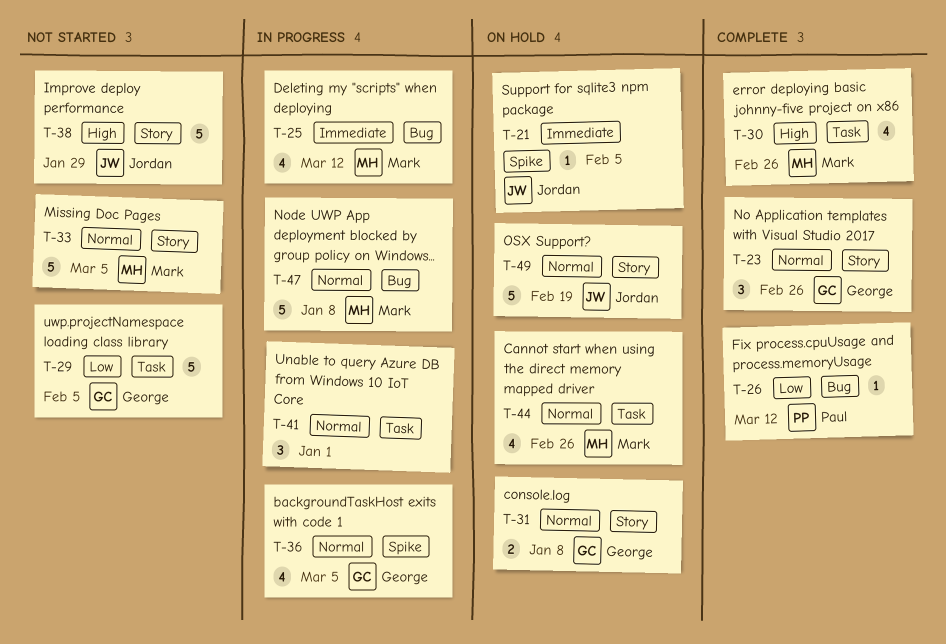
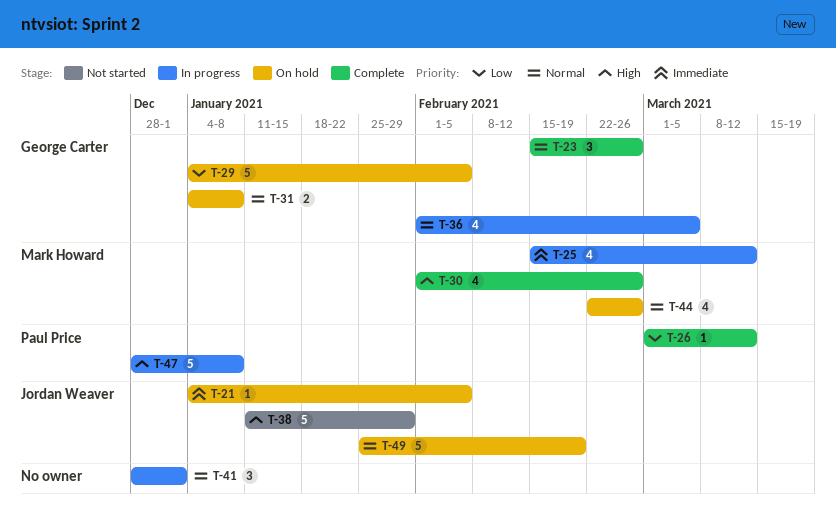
T-29, status: Not started -> On hold
T-33: present -> none
T-47, owner: Mark Howard -> Paul Price
T-47, priority: Normal -> High

